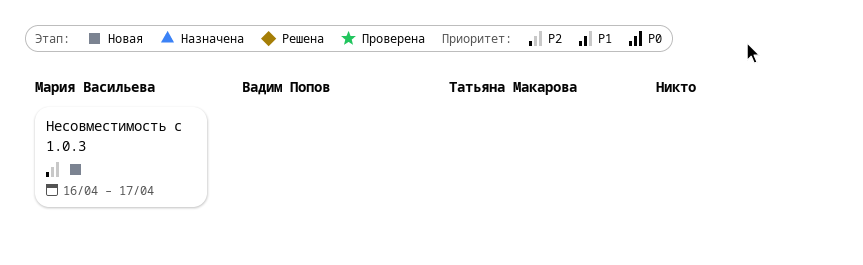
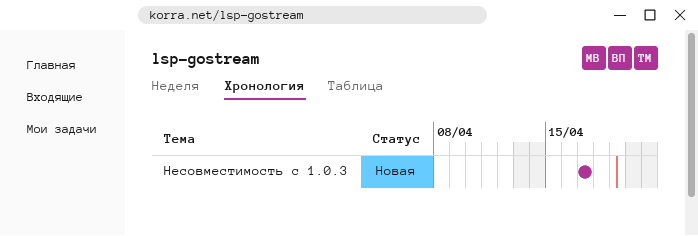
Несовместимость с 1.0.3, start: Apr 16 -> Apr 17

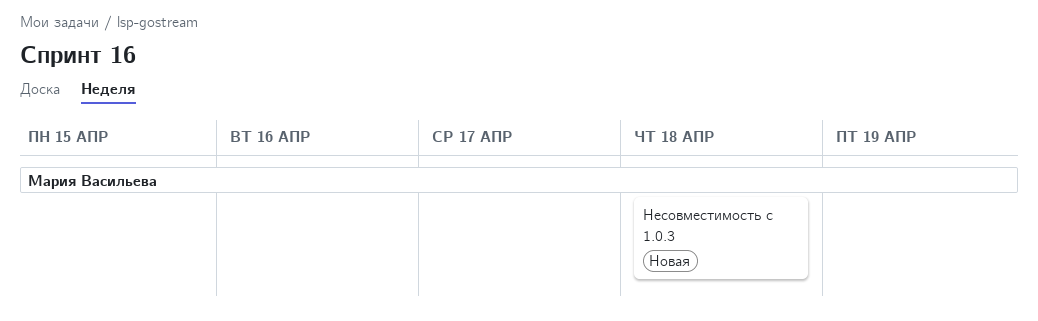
Несовместимость с 1.0.3, due: Apr 17 -> Apr 18

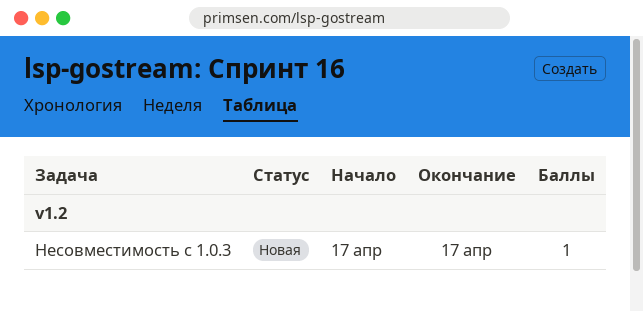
Несовместимость с 1.0.3, due: Apr 18 -> Apr 17

